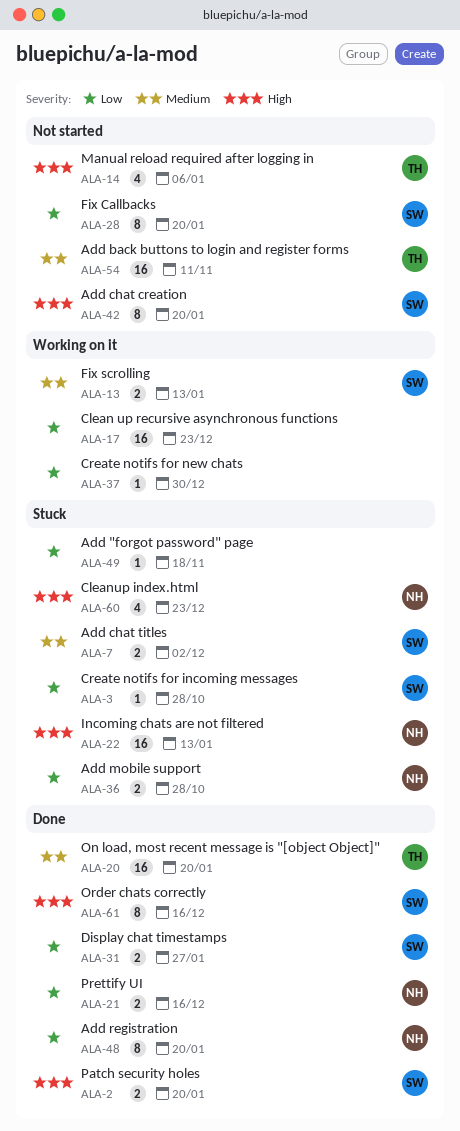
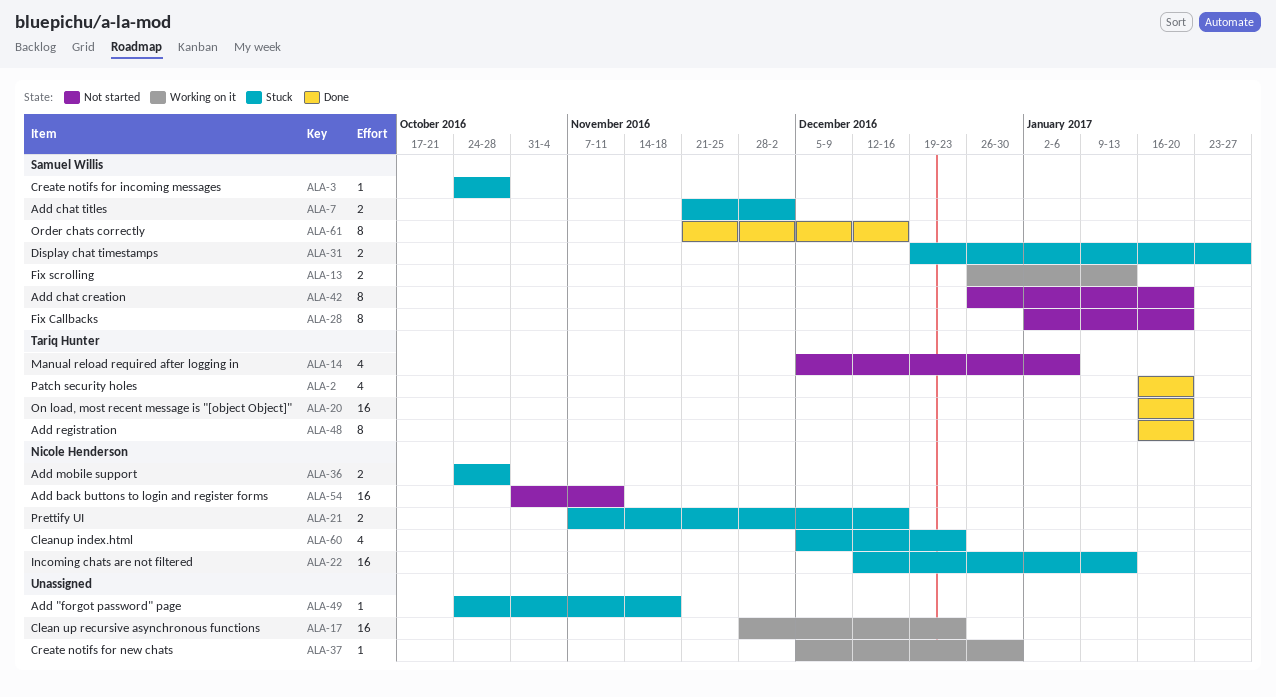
ALA-2, owner: Samuel Willis -> Tariq Hunter
ALA-2, estimate: 2 -> 4
ALA-21, status: Done -> Stuck
ALA-31, status: Done -> Stuck
ALA-48, owner: Nicole Henderson -> Tariq Hunter
ALA-54, owner: Tariq Hunter -> Nicole Henderson

